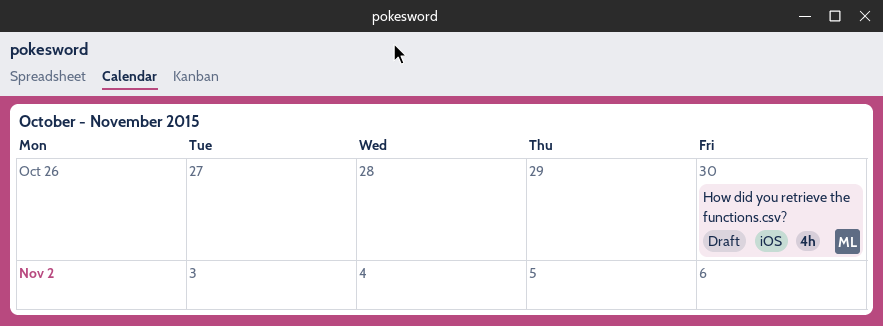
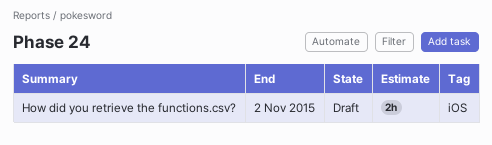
How did you retrieve the functions.csv?, estimate: 4h -> 2h
How did you retrieve the functions.csv?, due: Oct 30 -> Nov 2

